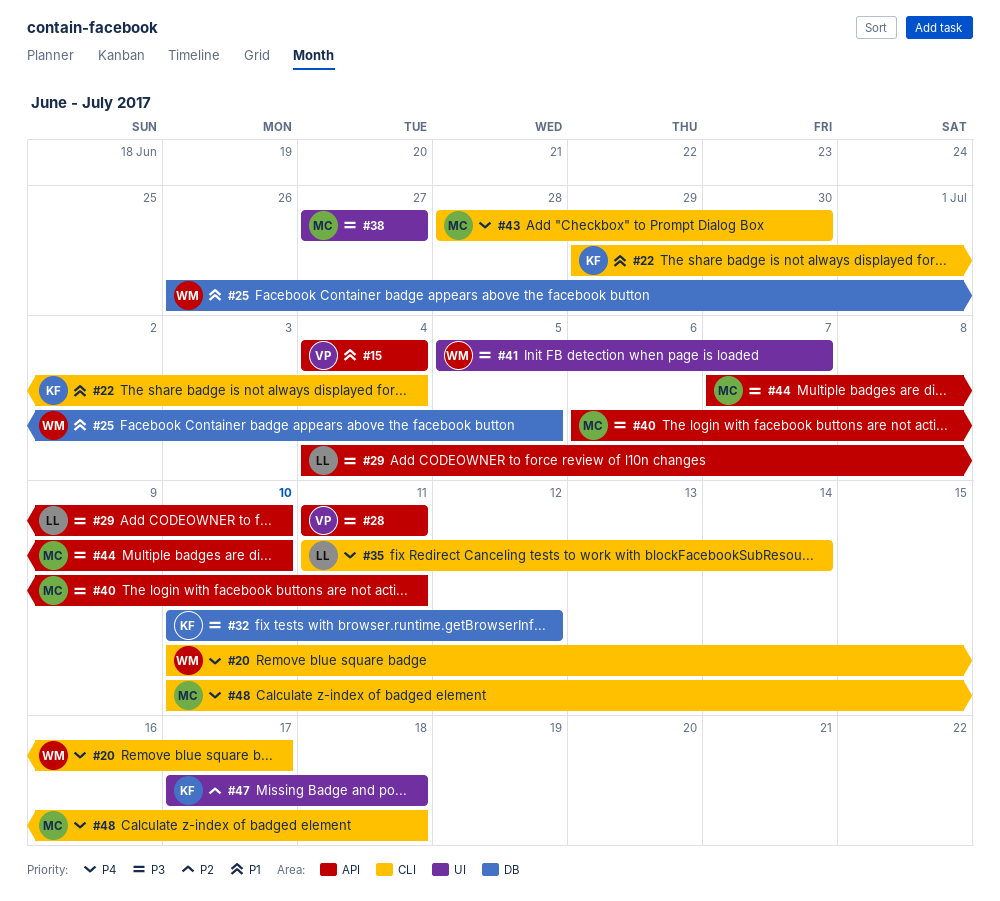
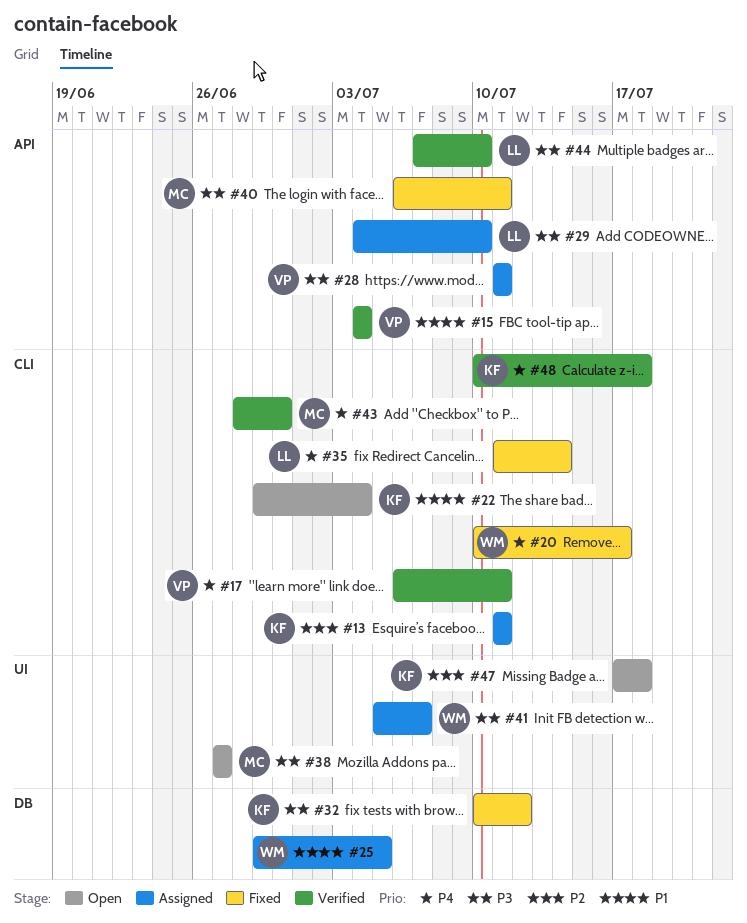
#13: none -> present
#17: none -> present
#25, start: Jun 26 -> Jun 29
#44, owner: MC -> LL
#48, owner: MC -> KF

